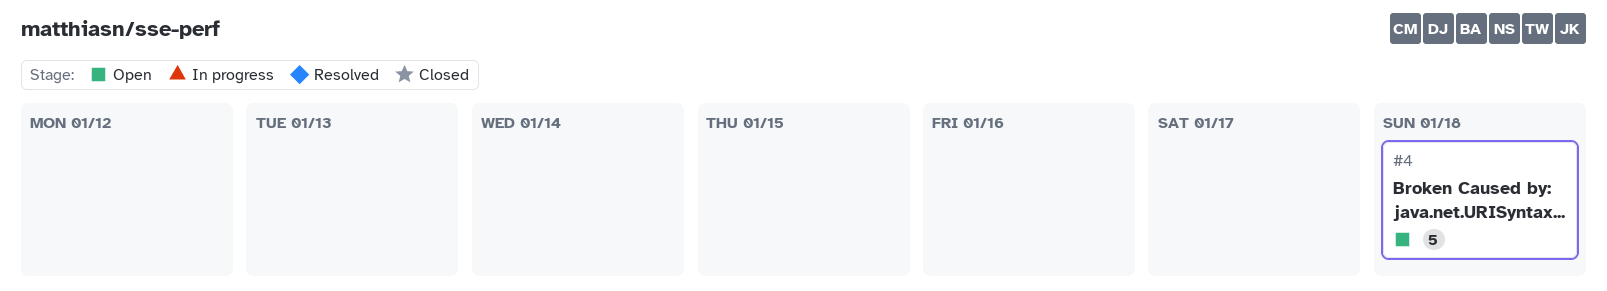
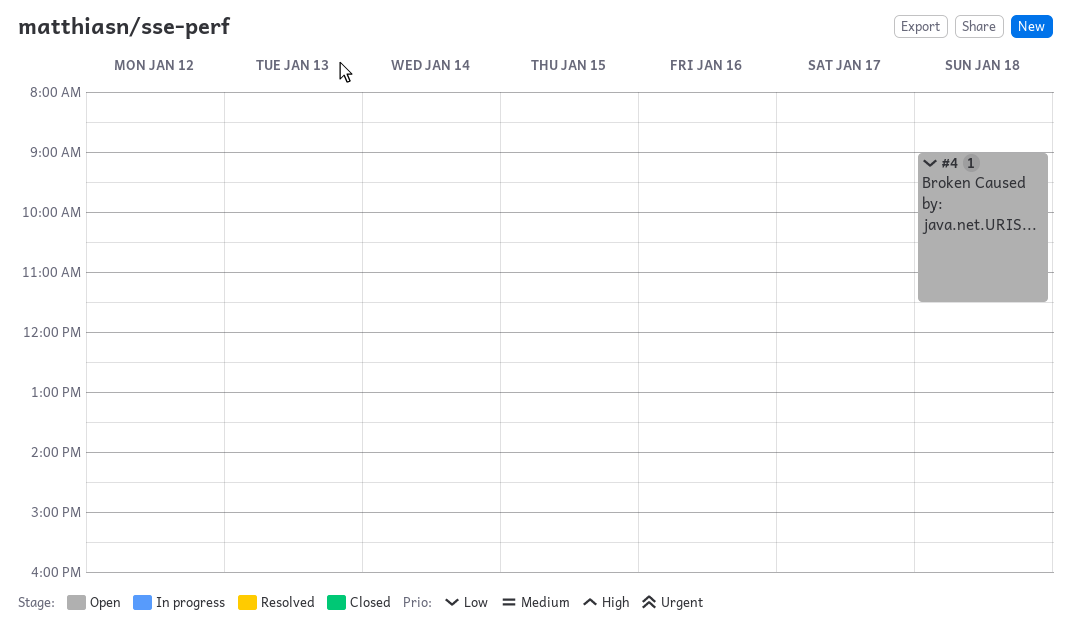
#4, estimate: 5 -> 1

